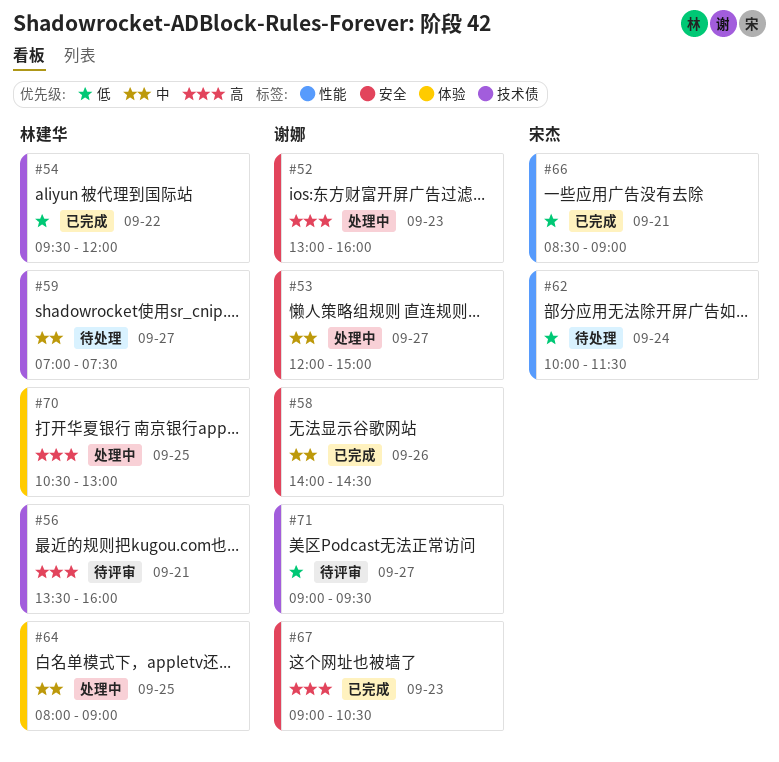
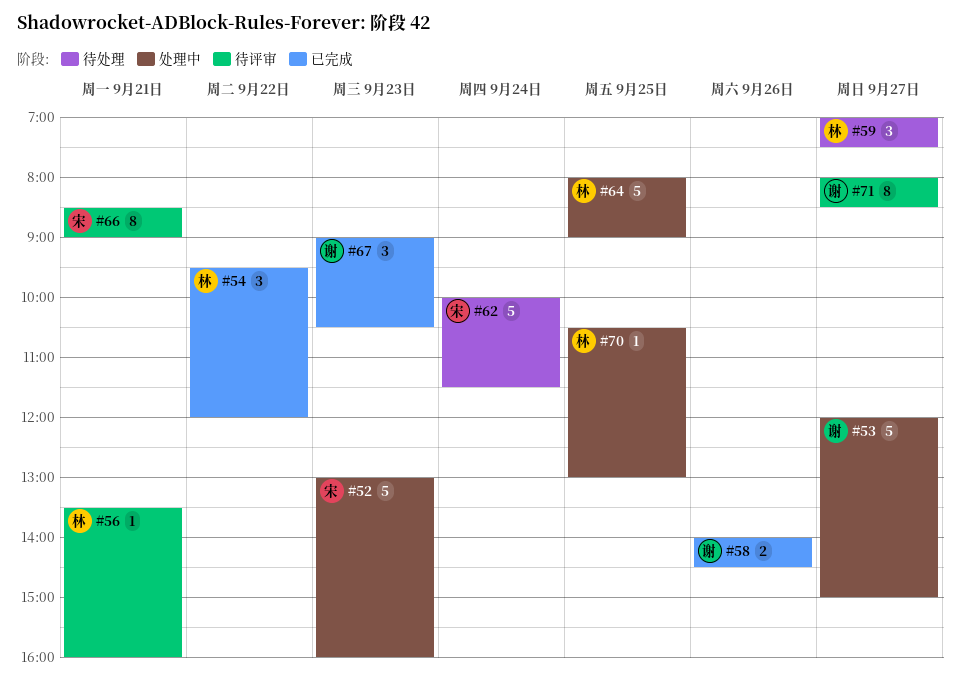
#52, owner: 谢娜 -> 宋杰
#66, status: 已完成 -> 待评审
#71, begins: 09:00 -> 08:00
#71, ends: 09:30 -> 08:30

